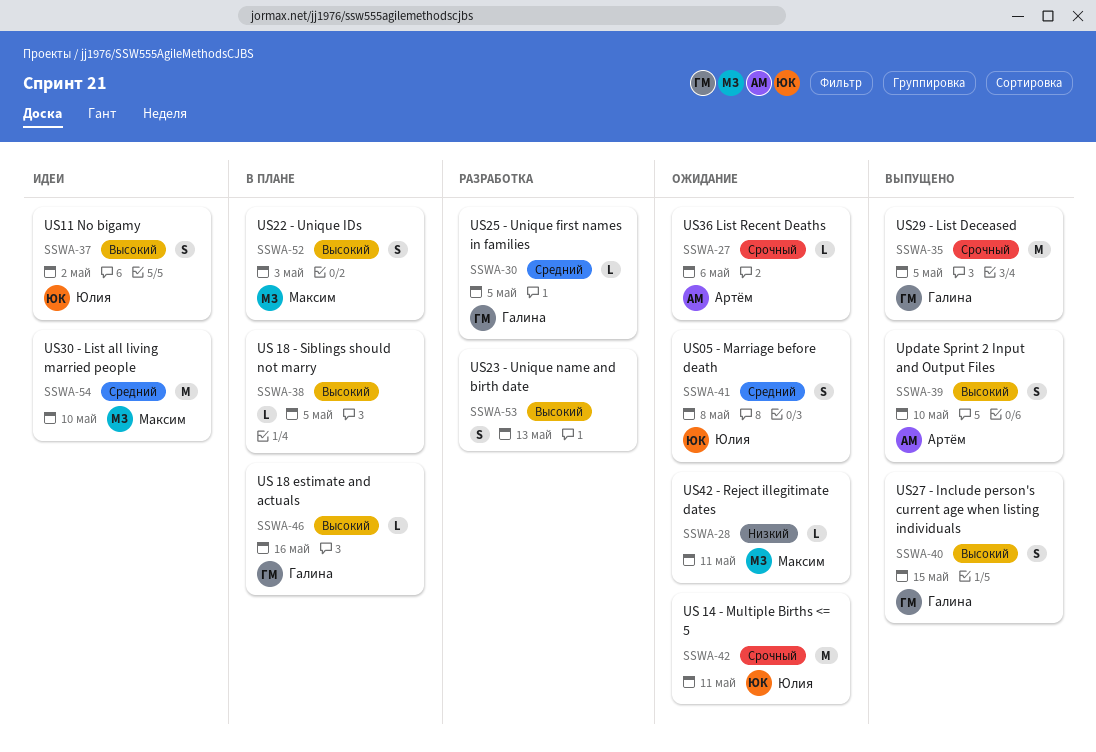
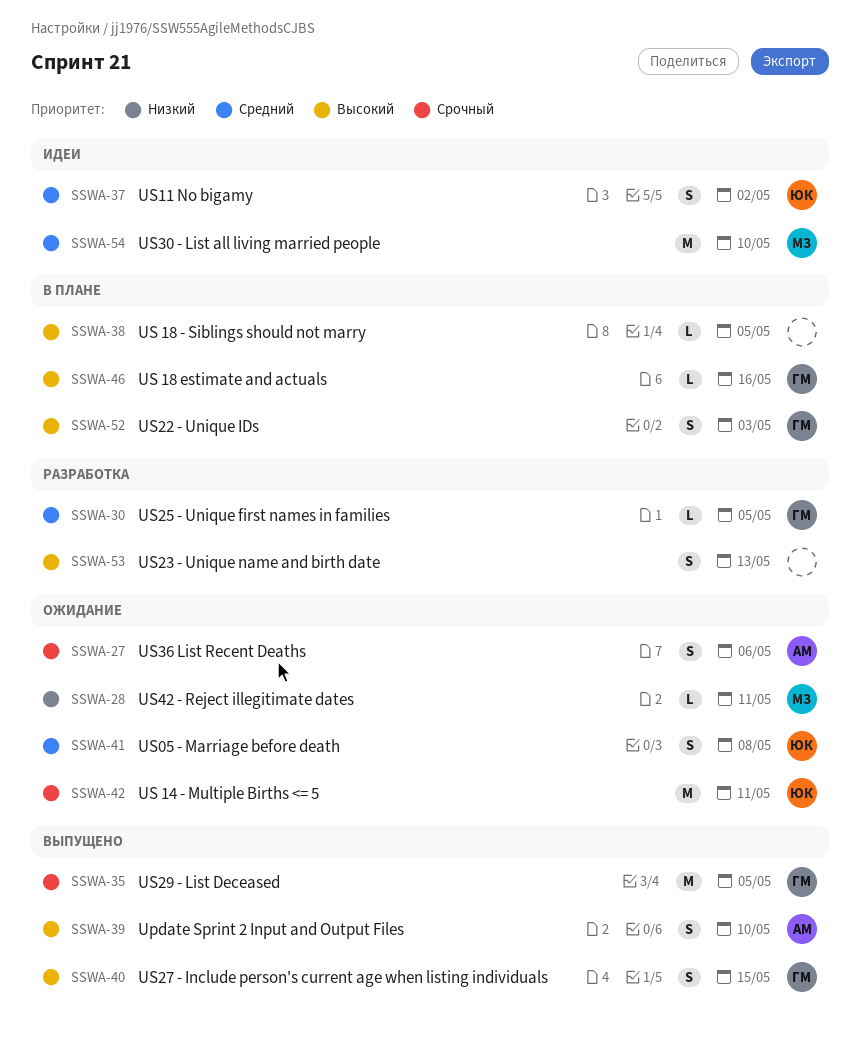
SSWA-27, estimate: L -> S
SSWA-37, priority: Высокий -> Средний
SSWA-52, owner: Максим -> Галина

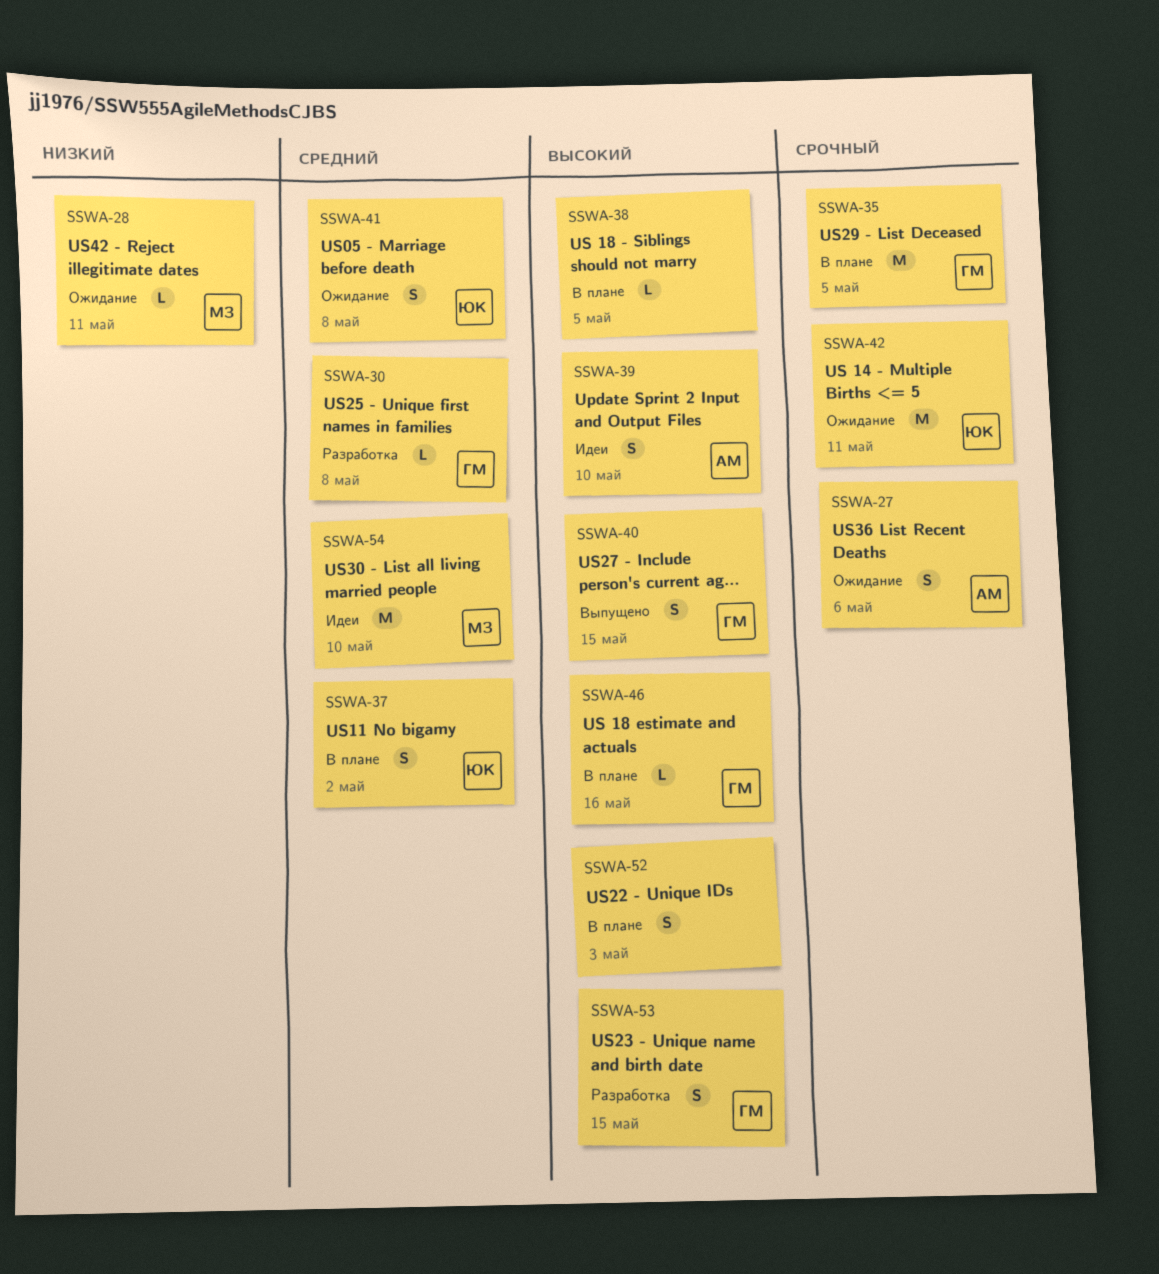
SSWA-30, due: May 5 -> May 8
SSWA-35, status: Выпущено -> В плане
SSWA-37, status: Идеи -> В плане
SSWA-39, status: Выпущено -> Идеи
SSWA-52, owner: ГМ -> none
SSWA-53, owner: none -> ГМ
SSWA-53, due: May 13 -> May 15

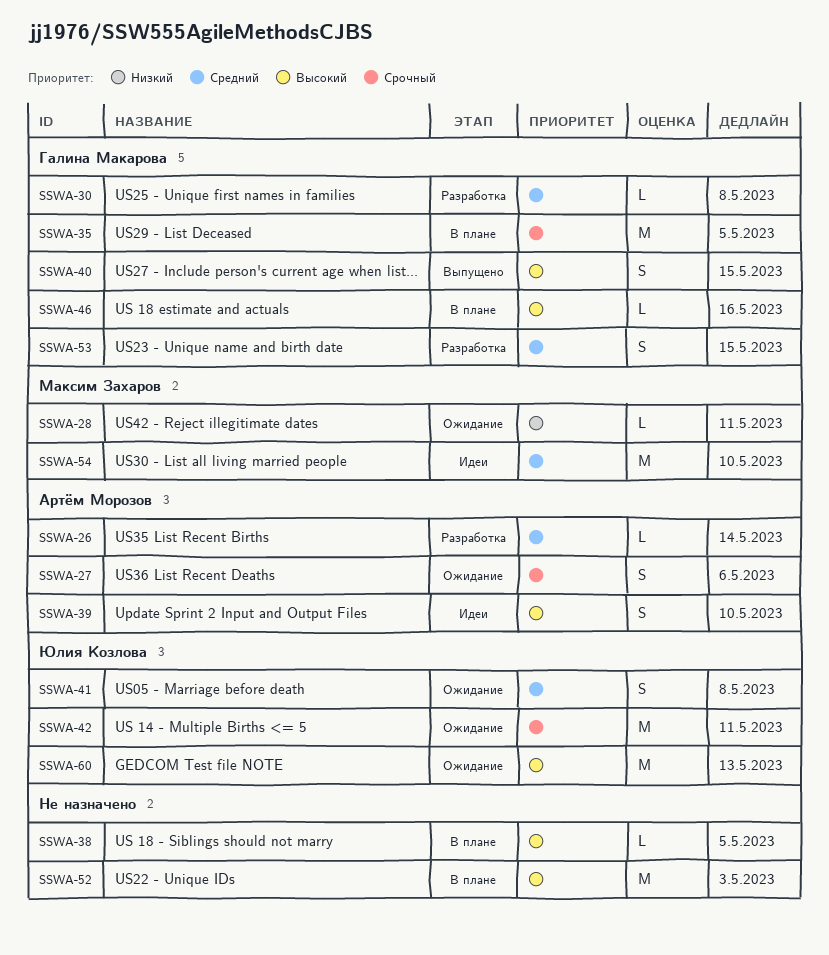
SSWA-26: none -> present
SSWA-37: present -> none
SSWA-52, estimate: S -> M
SSWA-53, priority: Высокий -> Средний
SSWA-60: none -> present

